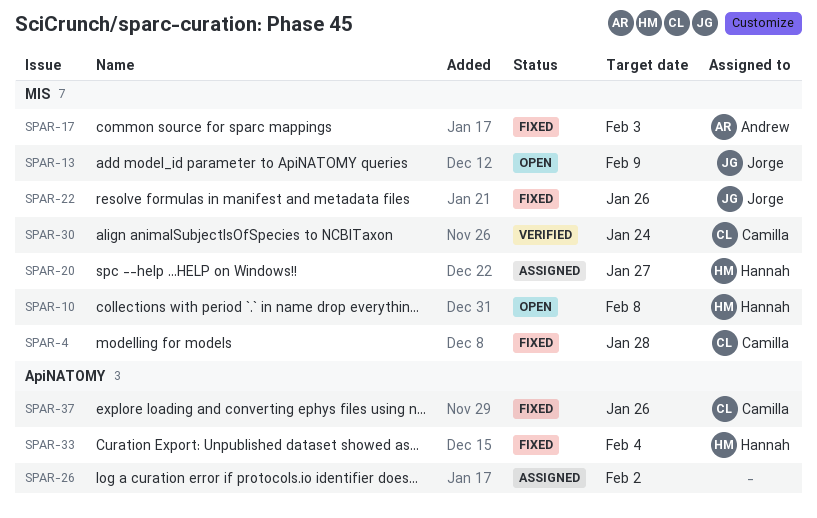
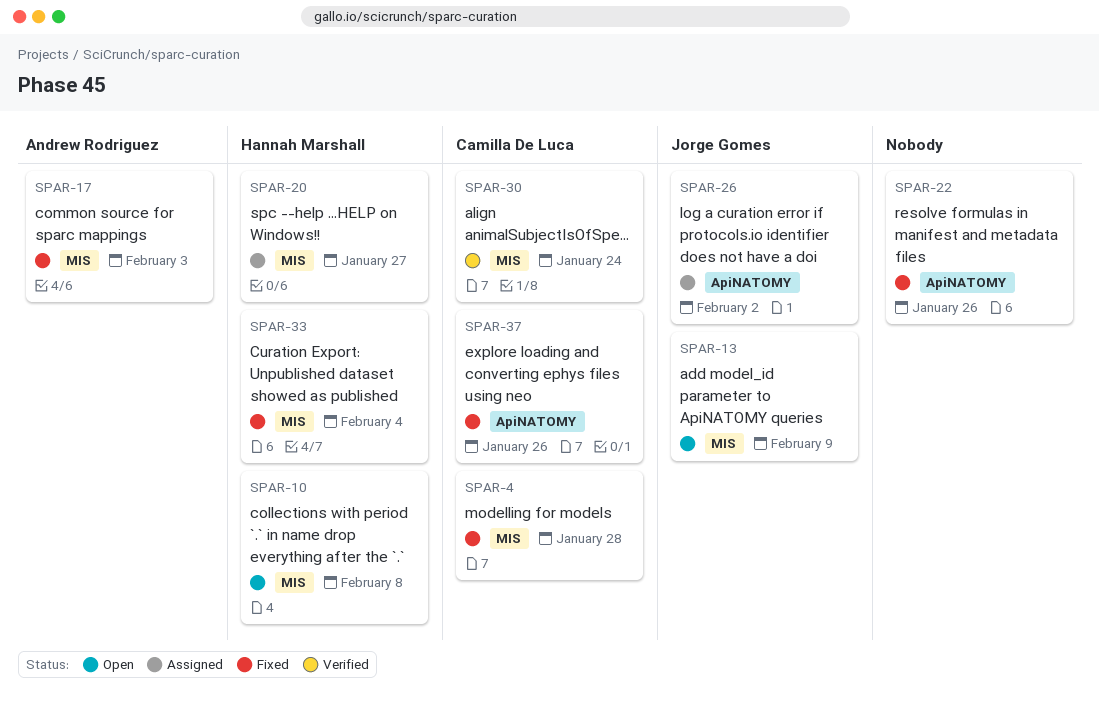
SPAR-22, owner: Jorge Gomes -> none
SPAR-22, label: MIS -> ApiNATOMY
SPAR-26, owner: none -> Jorge Gomes
SPAR-33, label: ApiNATOMY -> MIS

